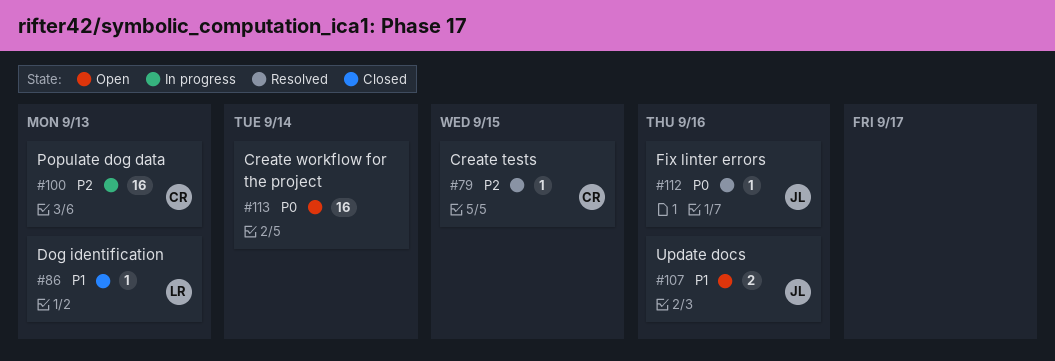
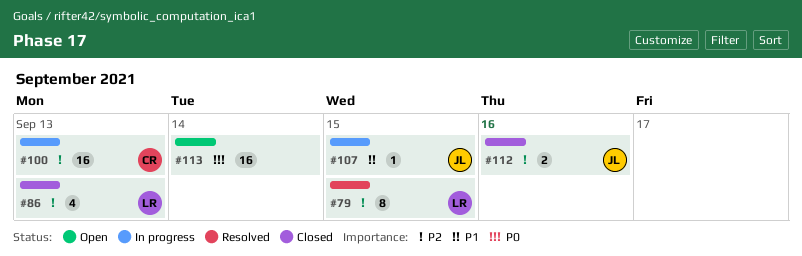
#79, owner: CR -> LR
#79, estimate: 1 -> 8
#86, priority: P1 -> P2
#86, estimate: 1 -> 4
#107, status: Open -> In progress
#107, estimate: 2 -> 1
#107, due: Sep 16 -> Sep 15
#112, status: Resolved -> Closed
#112, priority: P0 -> P2
#112, estimate: 1 -> 2

